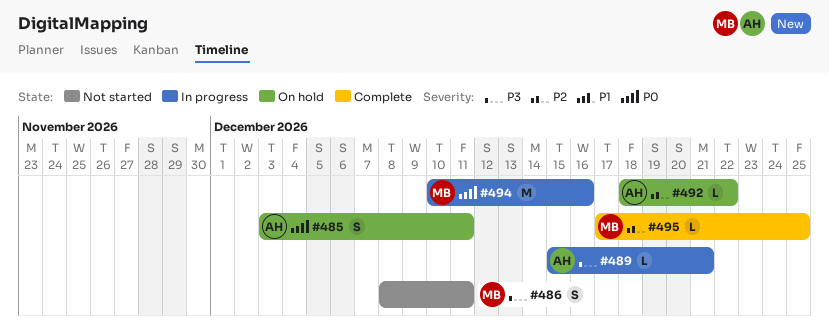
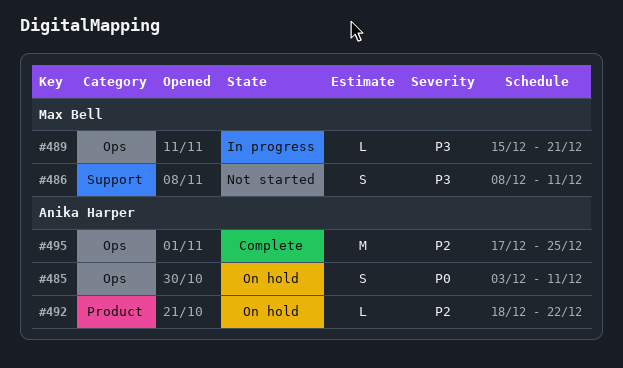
#489, owner: Anika Harper -> Max Bell
#494: present -> none
#495, owner: Max Bell -> Anika Harper
#495, estimate: L -> M

